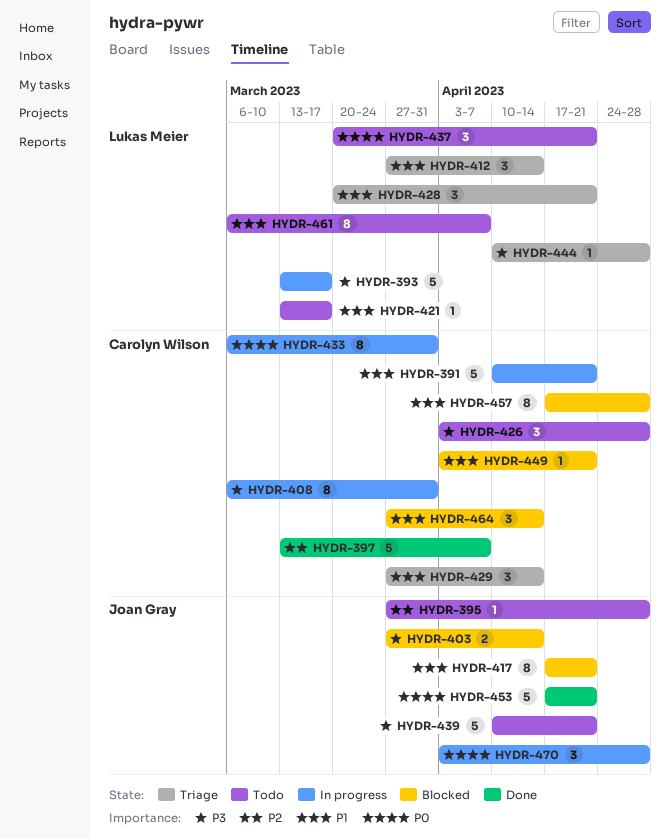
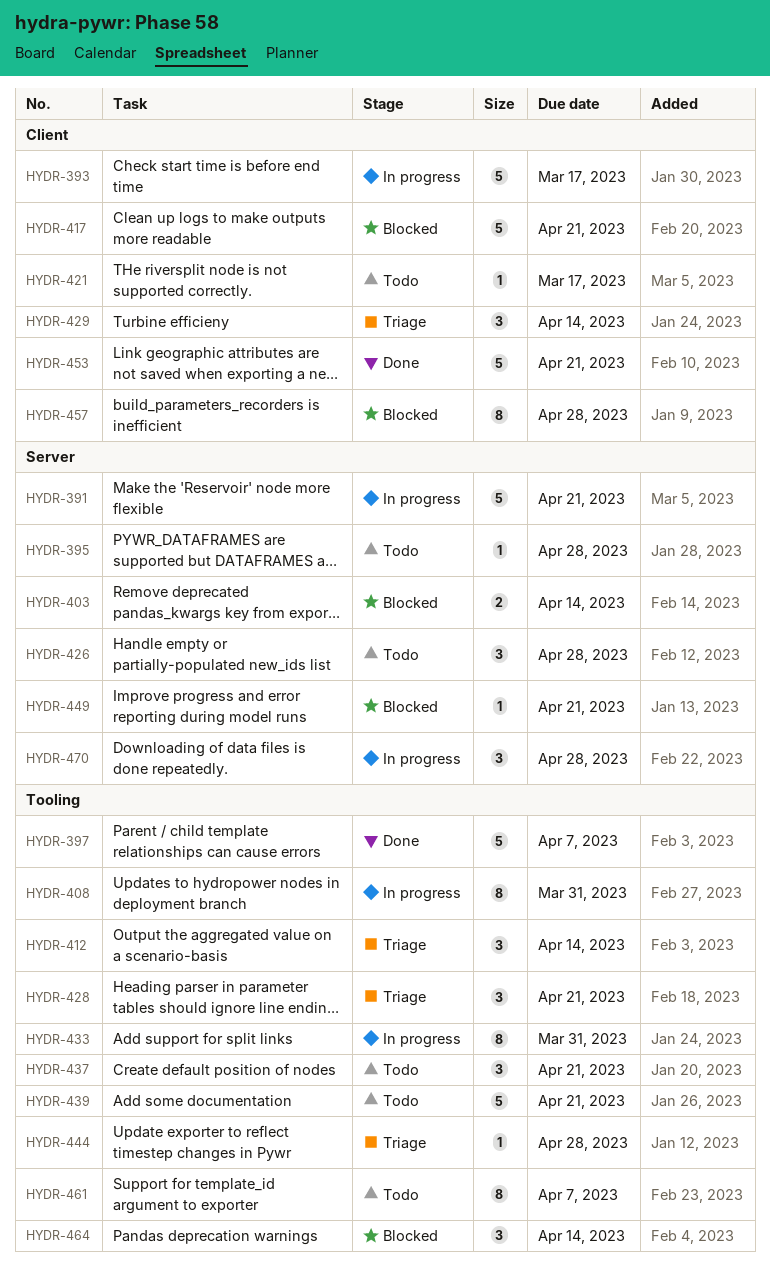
HYDR-417, estimate: 8 -> 5

